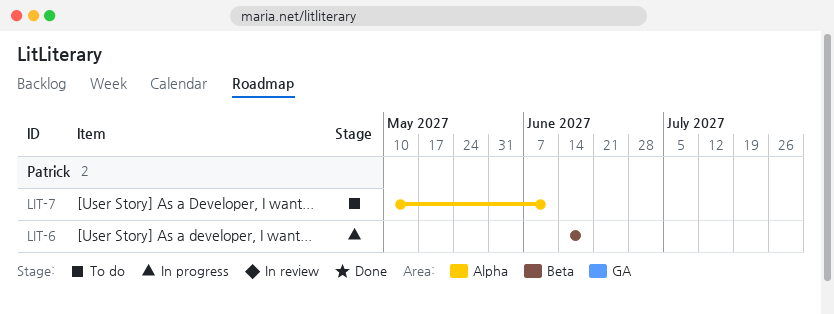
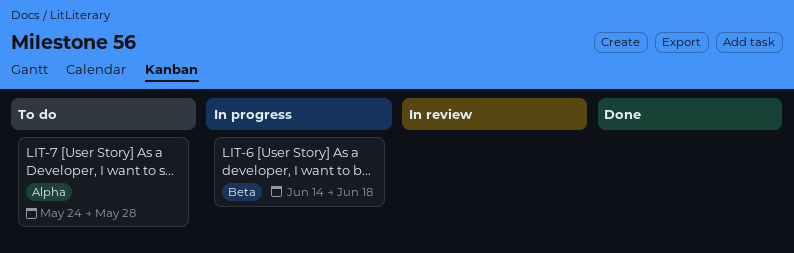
LIT-7, start: May 10 -> May 24
LIT-7, due: Jun 11 -> May 28

